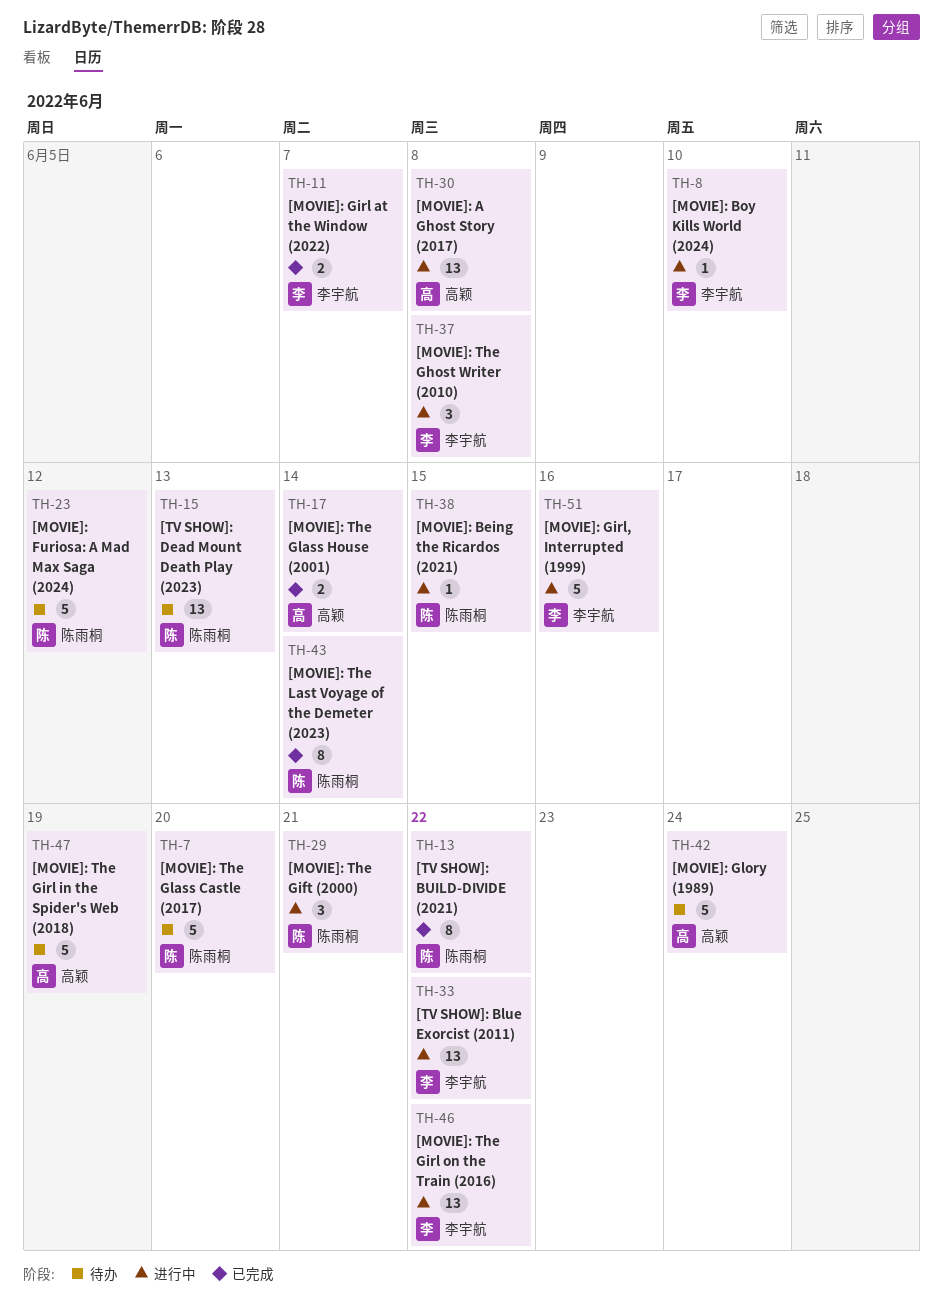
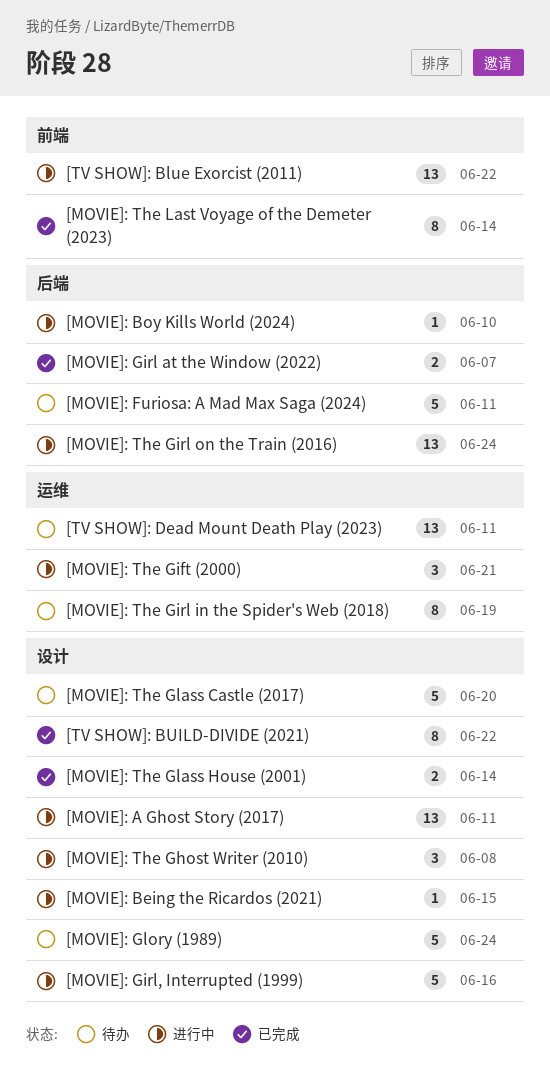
[MOVIE]: A Ghost Story (2017), due: Jun 8 -> Jun 11
[MOVIE]: Furiosa: A Mad Max Saga (2024), due: Jun 12 -> Jun 11
[MOVIE]: The Girl in the Spider's Web (2018), estimate: 5 -> 8
[MOVIE]: The Girl on the Train (2016), due: Jun 22 -> Jun 24
[TV SHOW]: Dead Mount Death Play (2023), due: Jun 13 -> Jun 11

